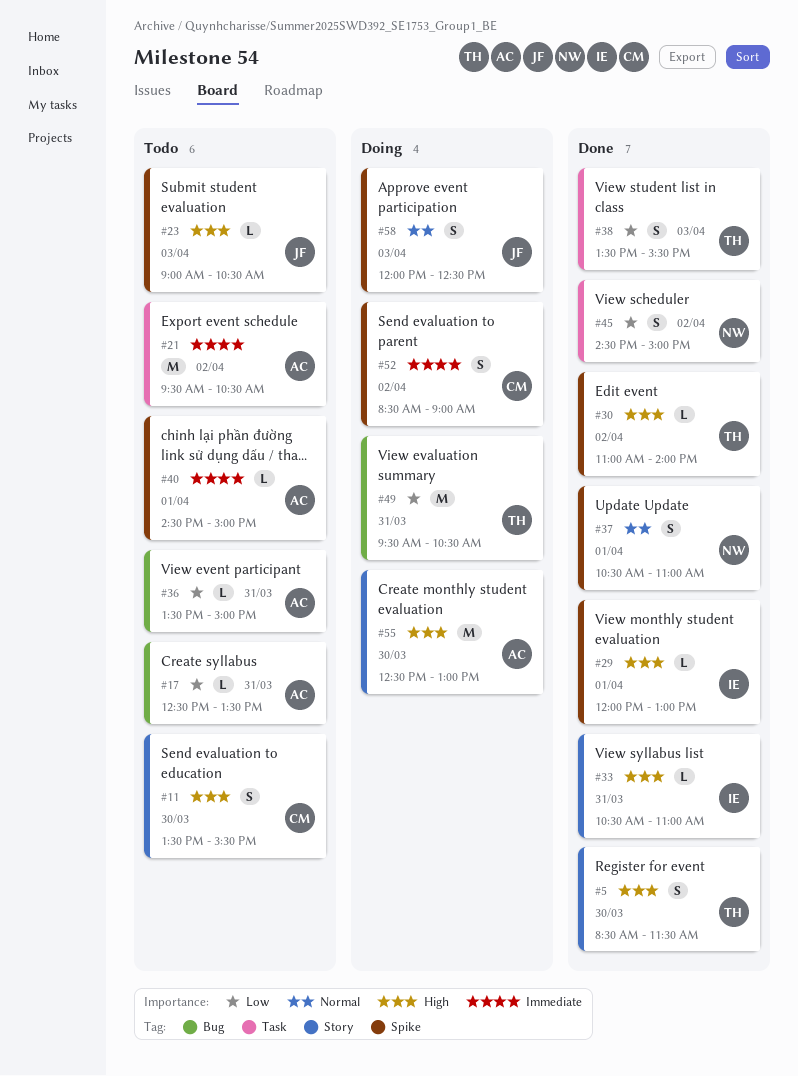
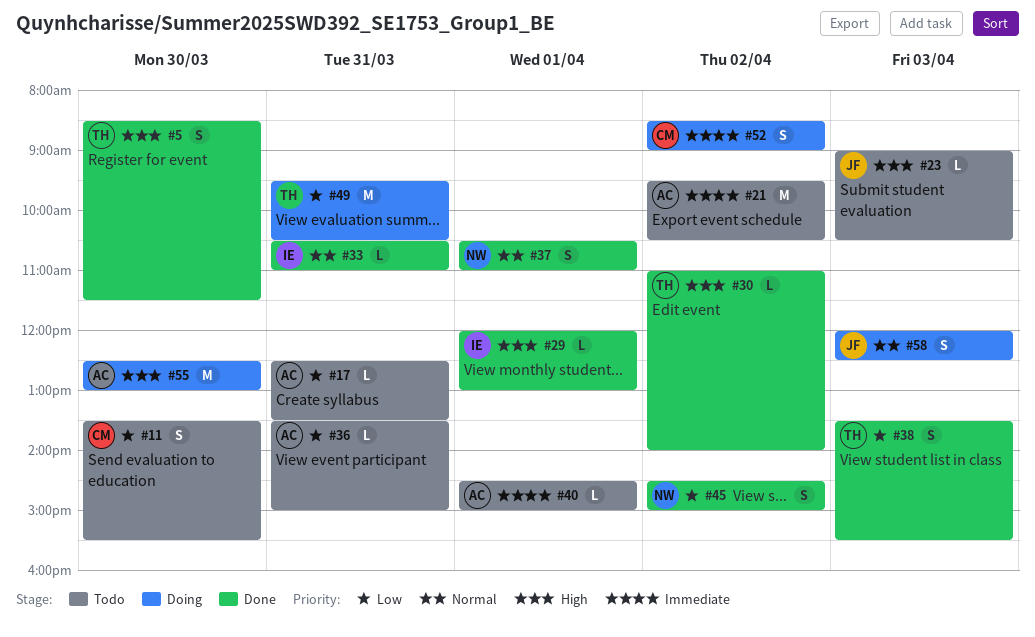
#11, priority: High -> Low
#33, priority: High -> Normal

